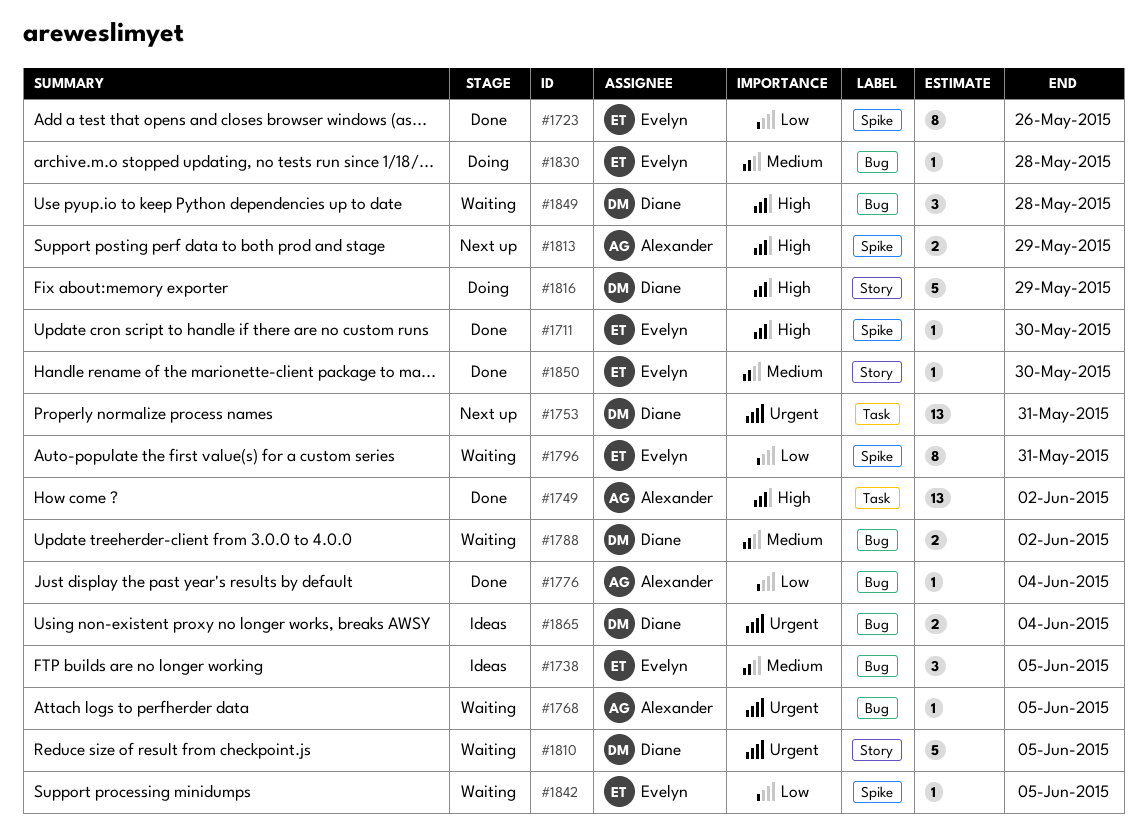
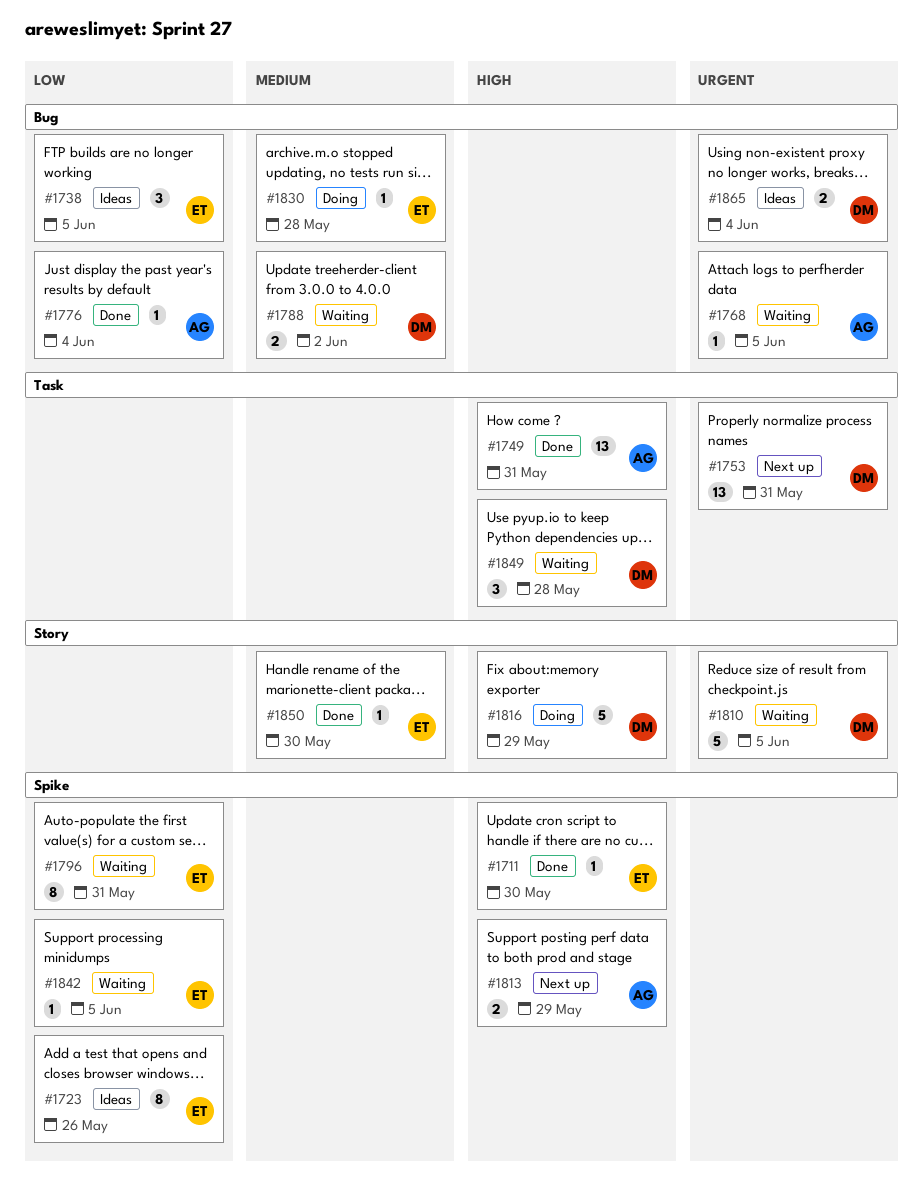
#1723, status: Done -> Ideas
#1738, priority: Medium -> Low
#1749, due: Jun 2 -> May 31
#1849, label: Bug -> Task

